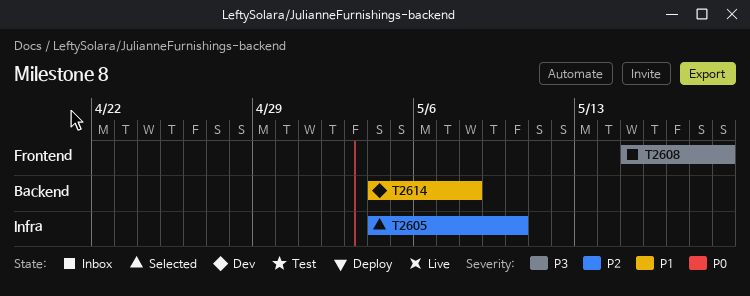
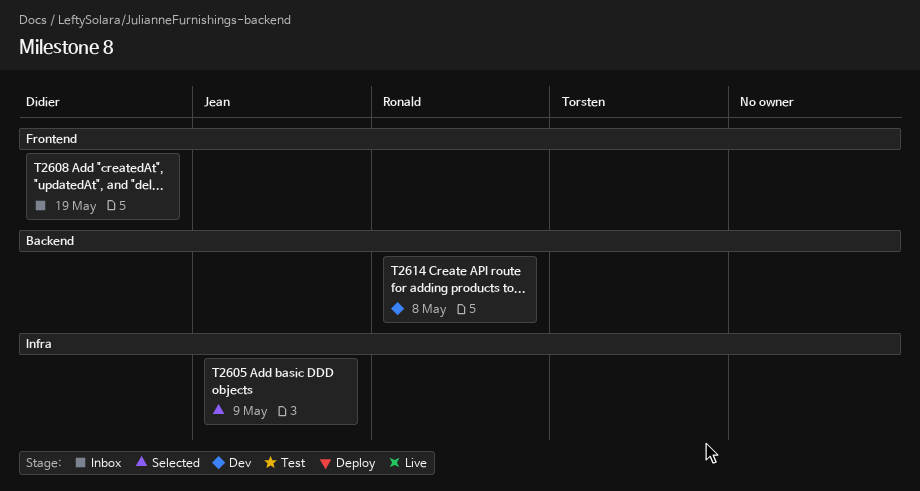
T2605, due: May 10 -> May 9

